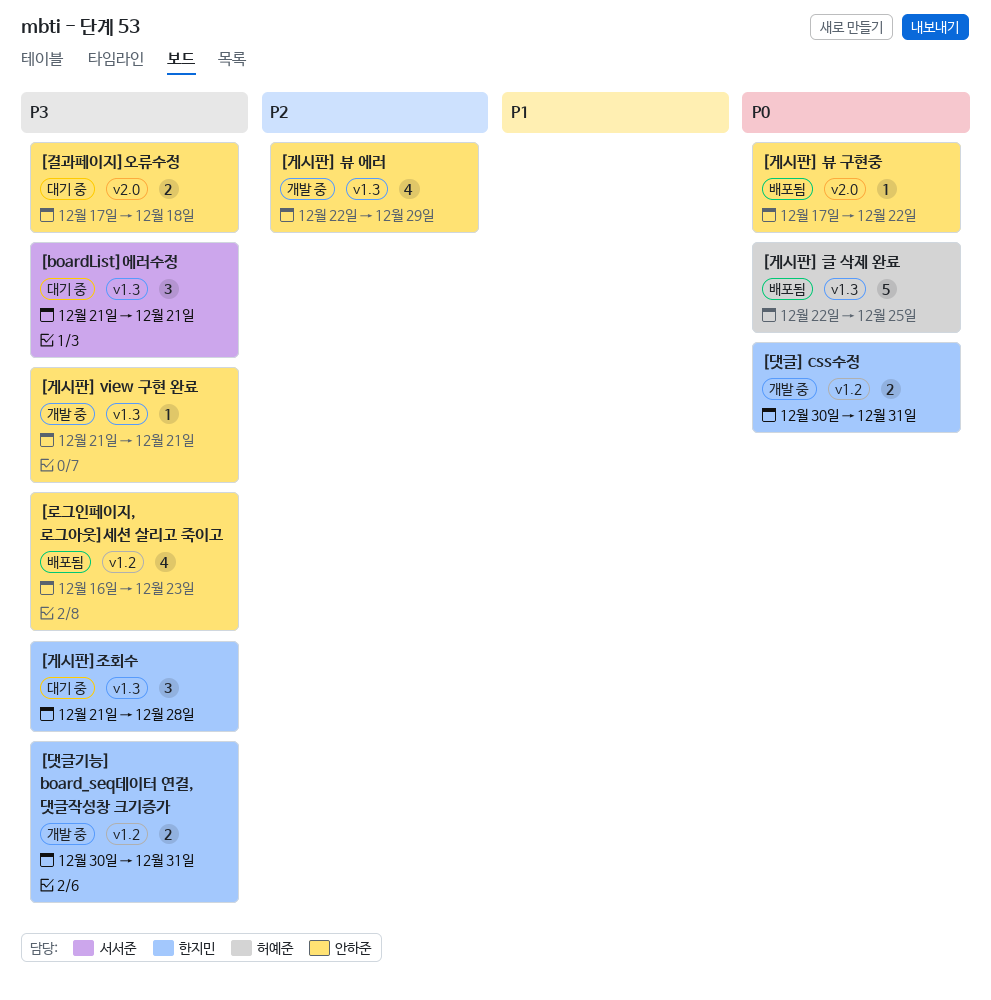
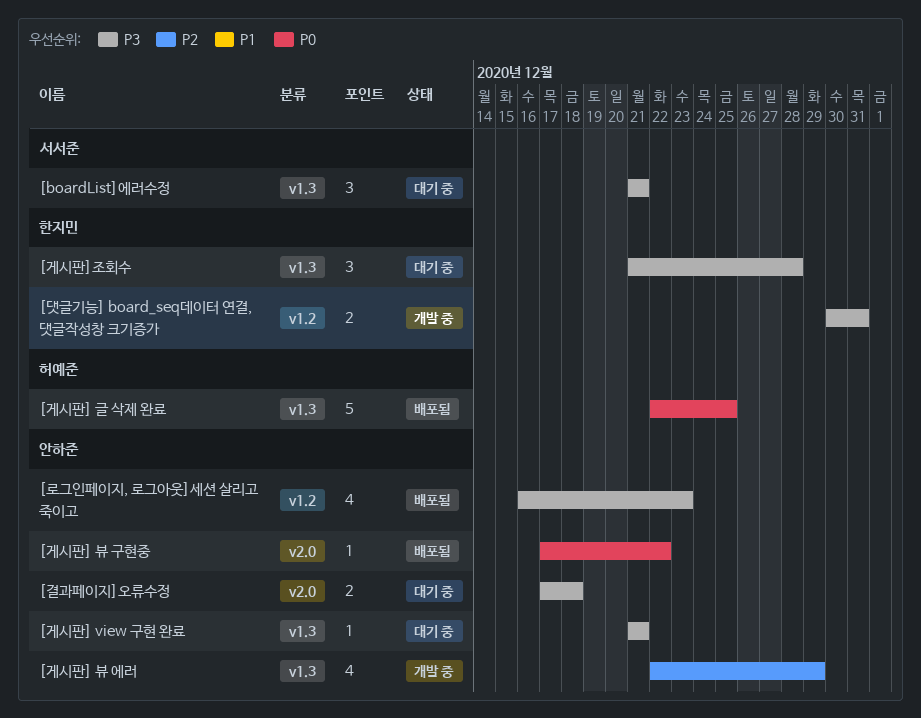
[게시판] view 구현 완료, status: 개발 중 -> 대기 중
[댓글] css수정: present -> none

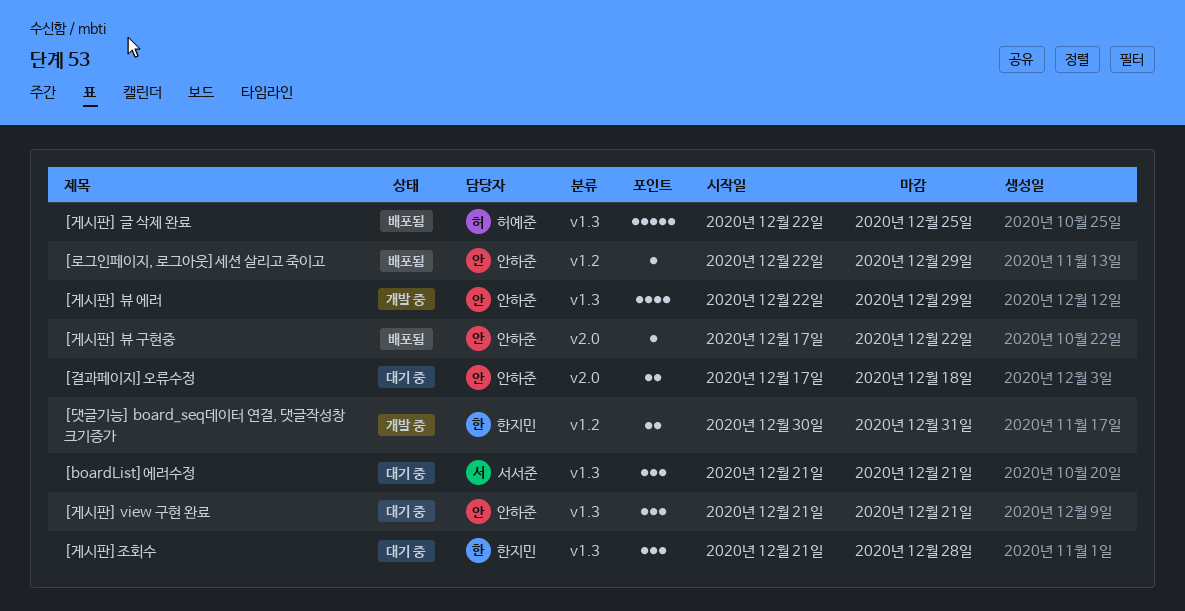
[게시판] view 구현 완료, estimate: 1 -> 3
[로그인페이지, 로그아웃]세션 살리고 죽이고, estimate: 4 -> 1
[로그인페이지, 로그아웃]세션 살리고 죽이고, start: Dec 16 -> Dec 22
[로그인페이지, 로그아웃]세션 살리고 죽이고, due: Dec 23 -> Dec 29

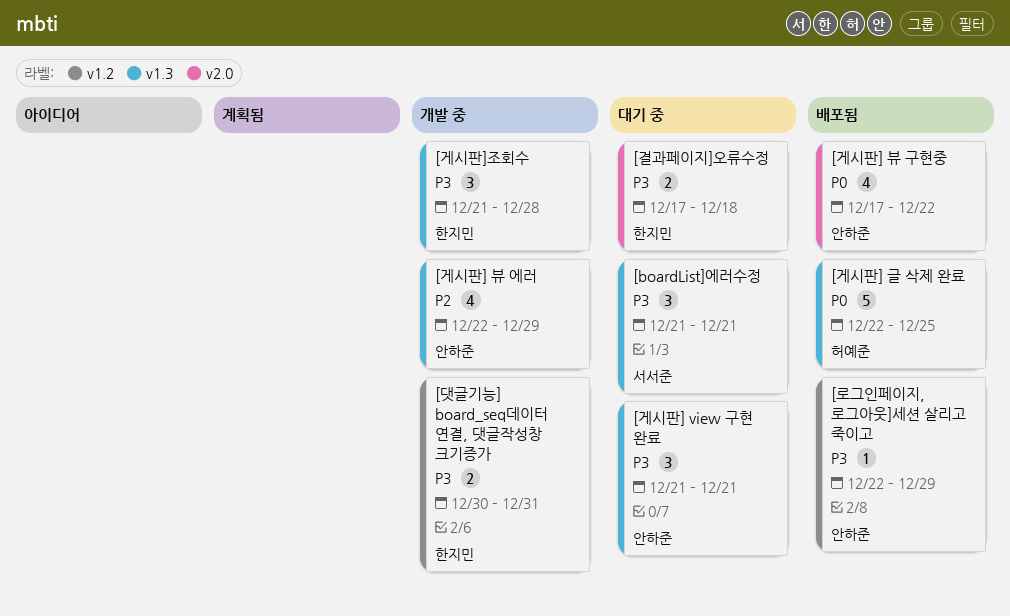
[게시판] 뷰 구현중, estimate: 1 -> 4
[게시판]조회수, status: 대기 중 -> 개발 중
[결과페이지]오류수정, owner: 안하준 -> 한지민

